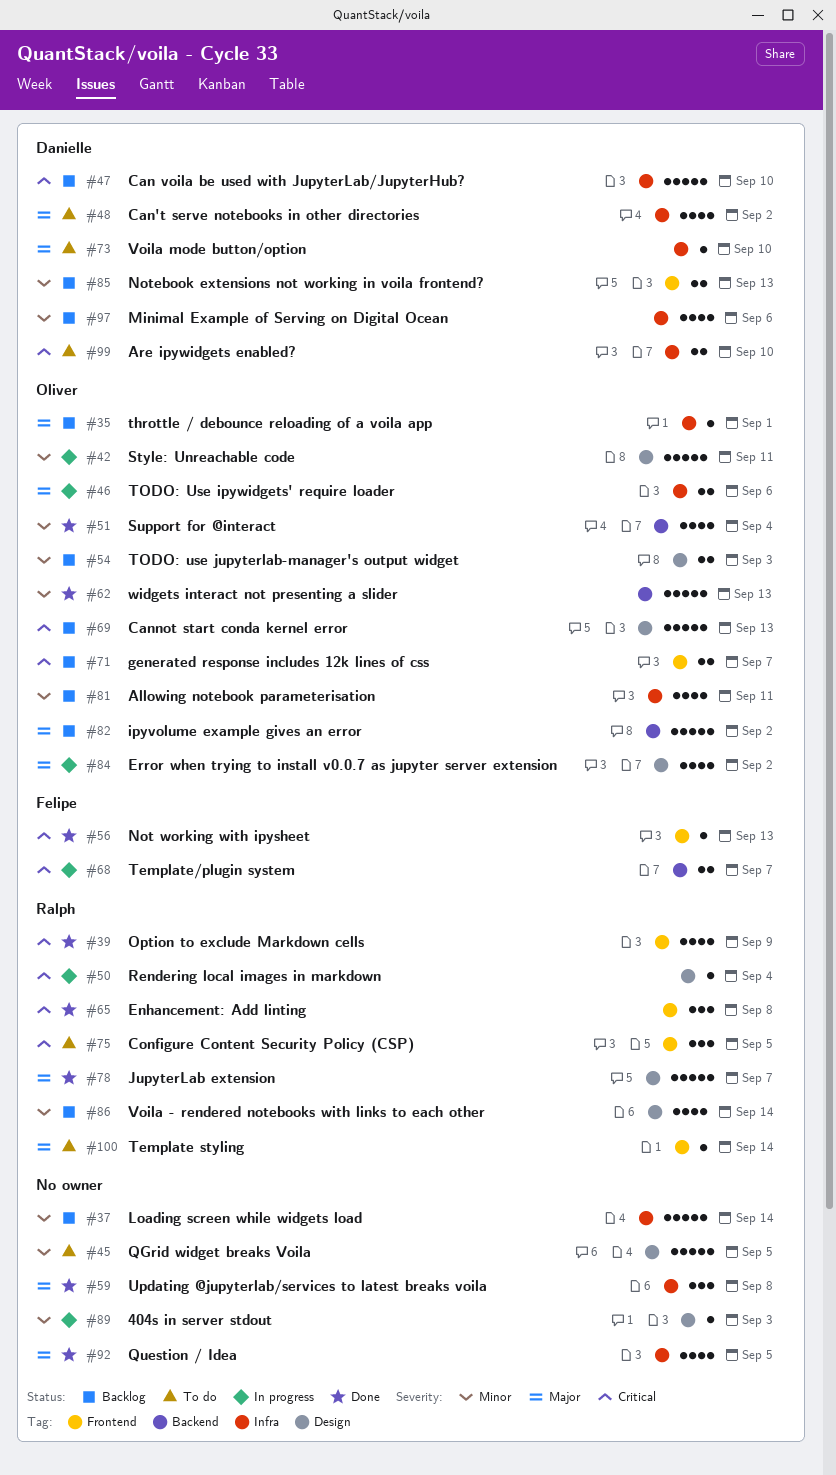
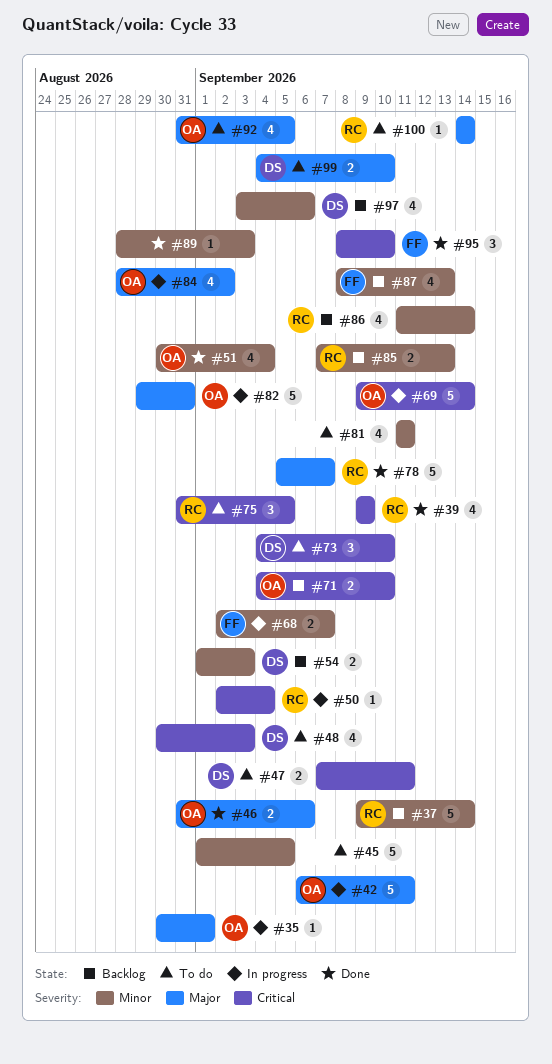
#35, status: Backlog -> In progress
#37, owner: none -> Ralph
#42, priority: Minor -> Major
#46, status: In progress -> Done
#47, status: Backlog -> To do
#47, estimate: 5 -> 2
#47, due: Sep 10 -> Sep 11
#48, priority: Major -> Critical
#48, due: Sep 2 -> Sep 3
#54, owner: Oliver -> Danielle
#56: present -> none
#59: present -> none
#62: present -> none
#65: present -> none
#68, priority: Critical -> Minor
#69, status: Backlog -> In progress
#69, due: Sep 13 -> Sep 14
#71, due: Sep 7 -> Sep 10
#73, priority: Major -> Critical
#73, estimate: 1 -> 3
#81, status: Backlog -> To do
#81, owner: Oliver -> none
#82, status: Backlog -> In progress
#82, due: Sep 2 -> Aug 31
#85, owner: Danielle -> Ralph
#87: none -> present
#89, status: In progress -> Done
#92, status: Done -> To do
#92, owner: none -> Oliver
#95: none -> present
#99, priority: Critical -> Major

